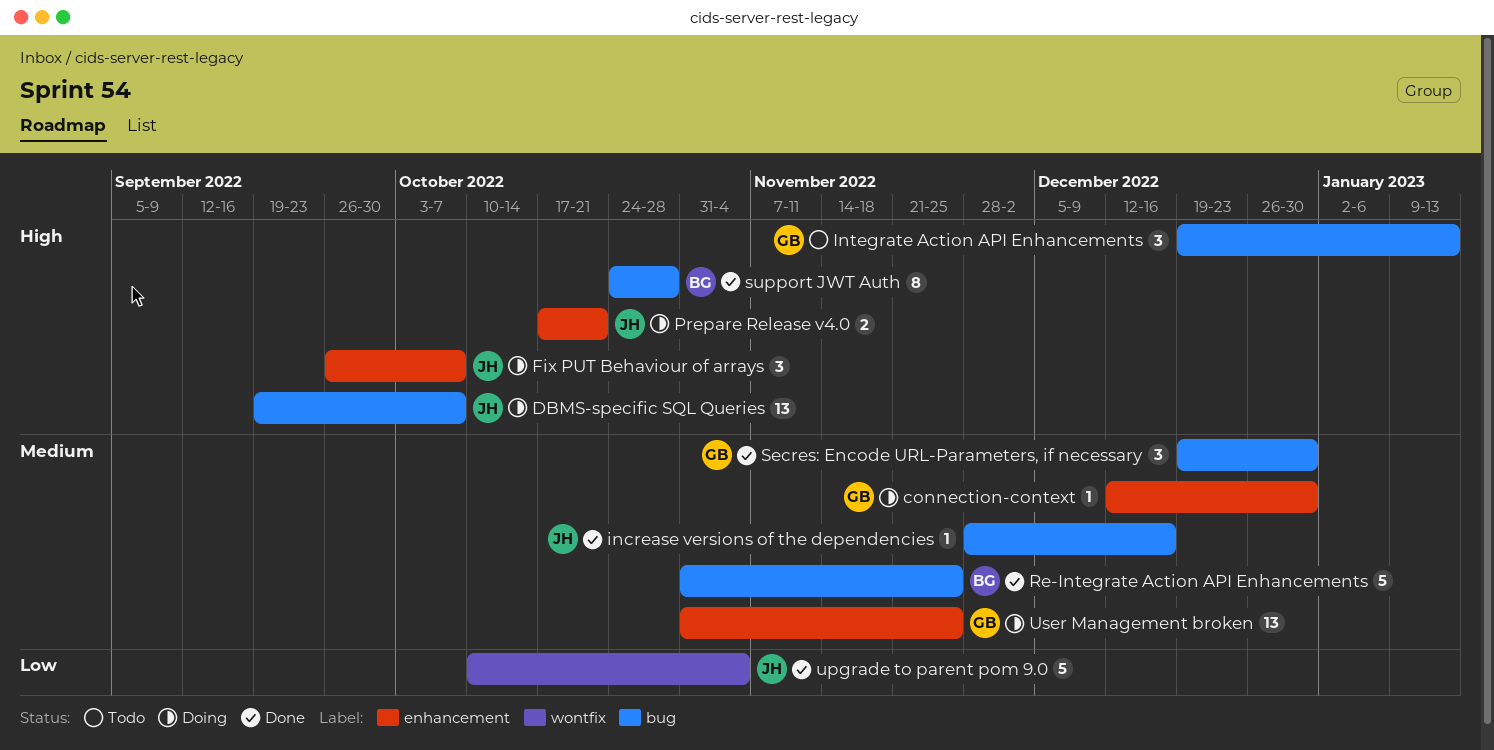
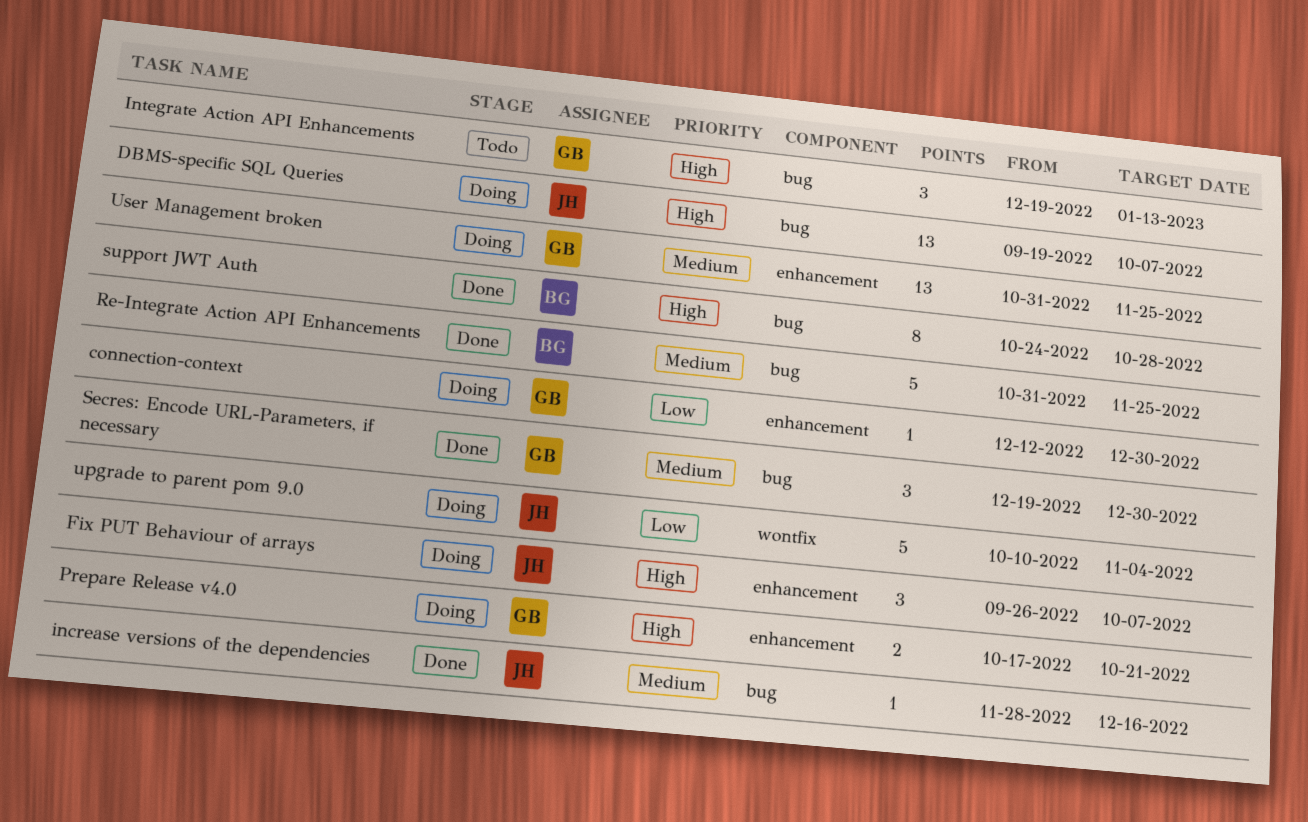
connection-context, priority: Medium -> Low
Prepare Release v4.0, owner: JH -> GB
upgrade to parent pom 9.0, status: Done -> Doing

